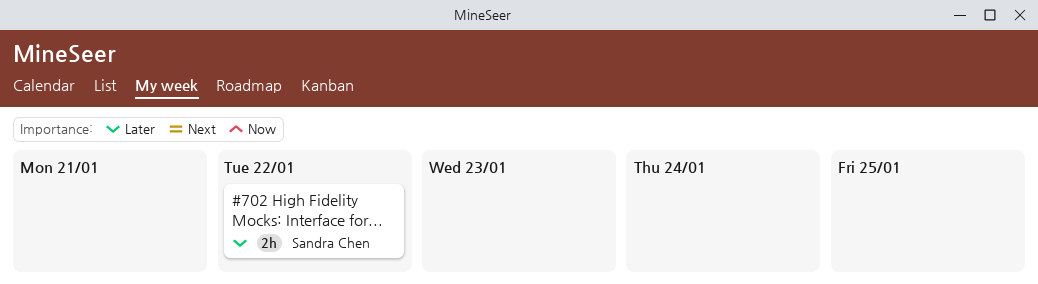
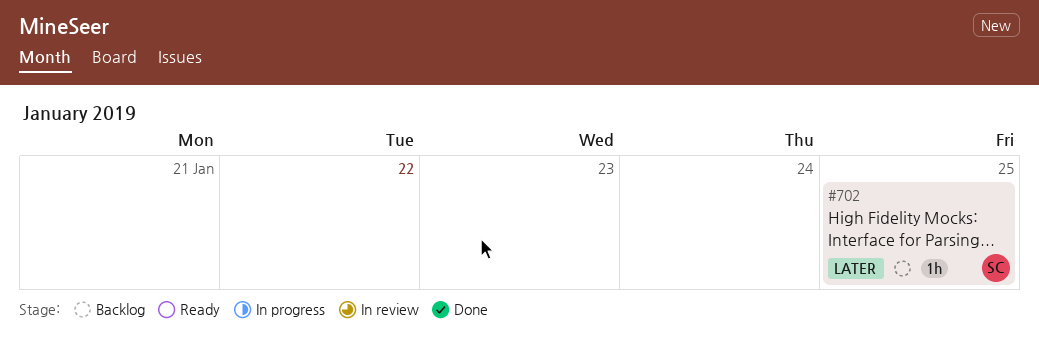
#702, estimate: 2h -> 1h
#702, due: Jan 22 -> Jan 25

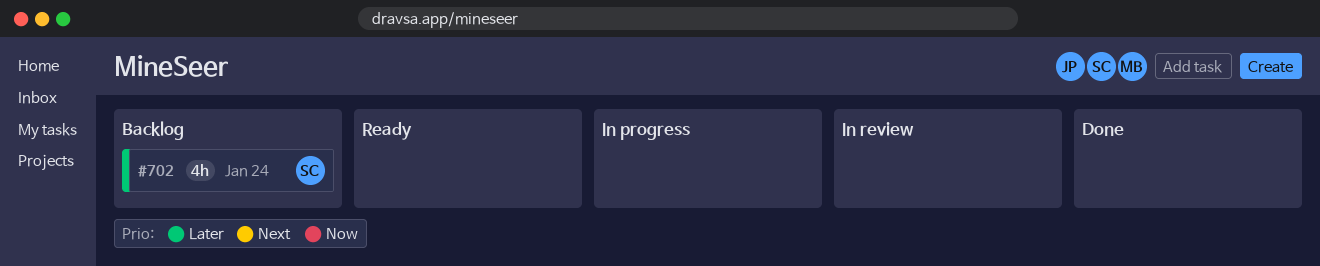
#702, estimate: 1h -> 4h
#702, due: Jan 25 -> Jan 24

